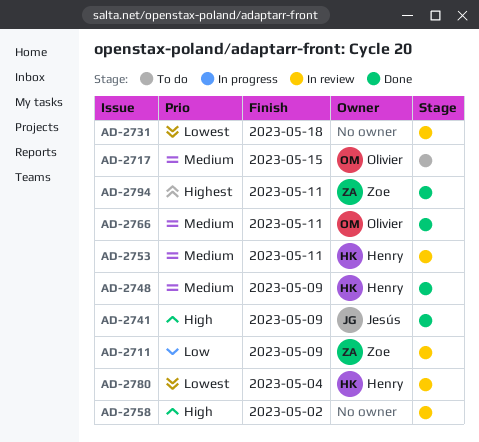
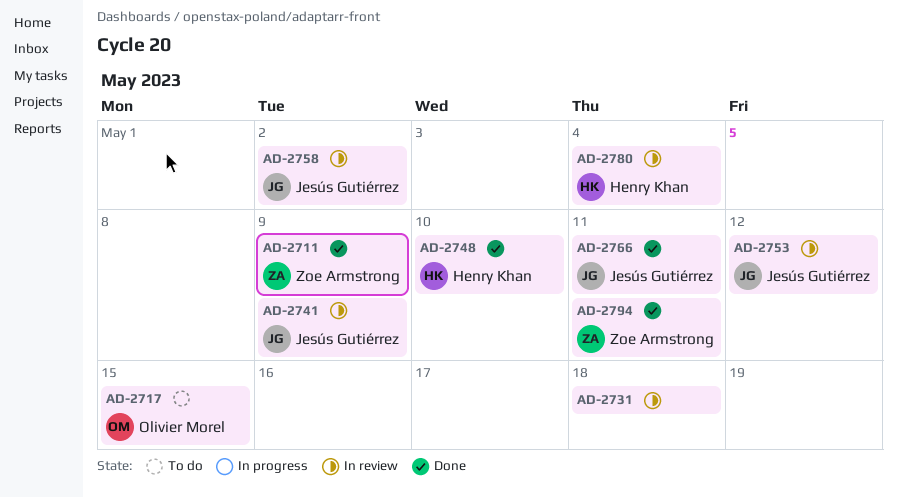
AD-2711, status: In review -> Done
AD-2741, status: Done -> In review
AD-2748, due: May 9 -> May 10
AD-2753, owner: Henry Khan -> Jesús Gutiérrez
AD-2753, due: May 11 -> May 12
AD-2758, owner: none -> Jesús Gutiérrez
AD-2766, owner: Olivier Morel -> Jesús Gutiérrez

